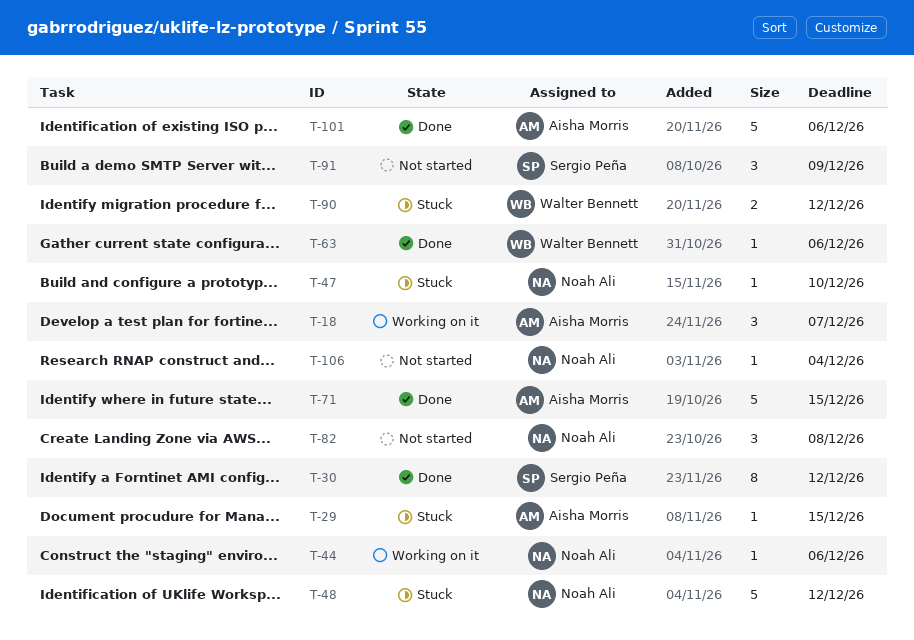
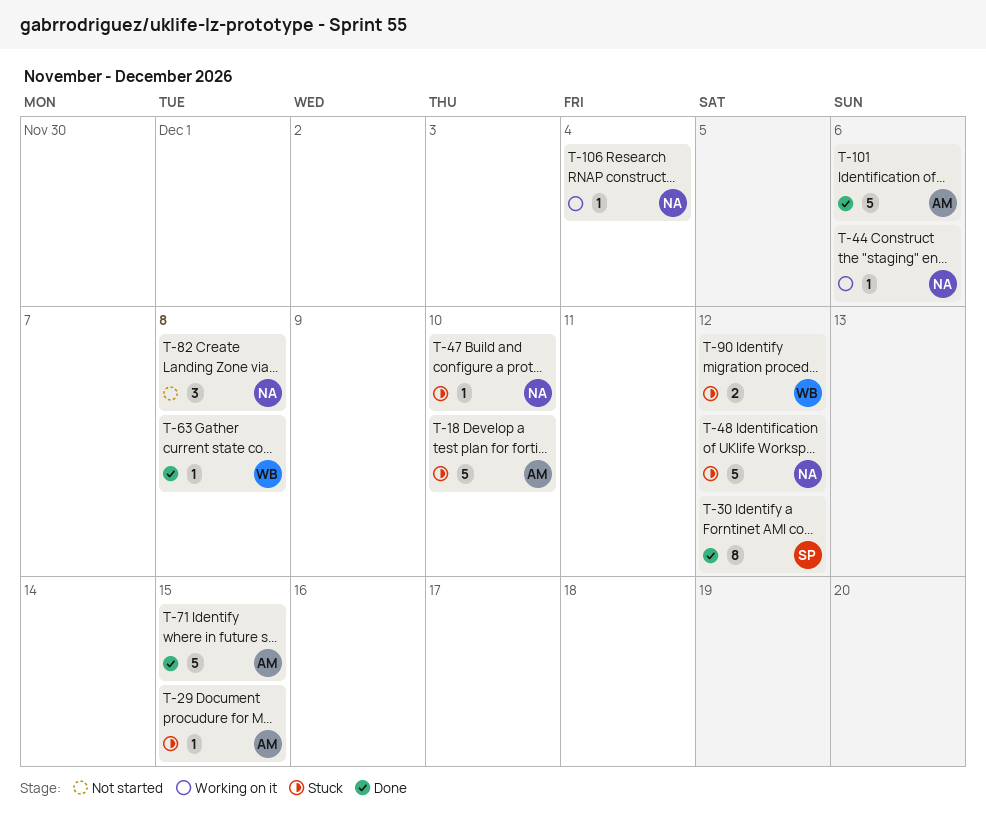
T-18, status: Working on it -> Stuck
T-18, estimate: 3 -> 5
T-18, due: Dec 7 -> Dec 10
T-63, due: Dec 6 -> Dec 8
T-91: present -> none
T-106, status: Not started -> Working on it

